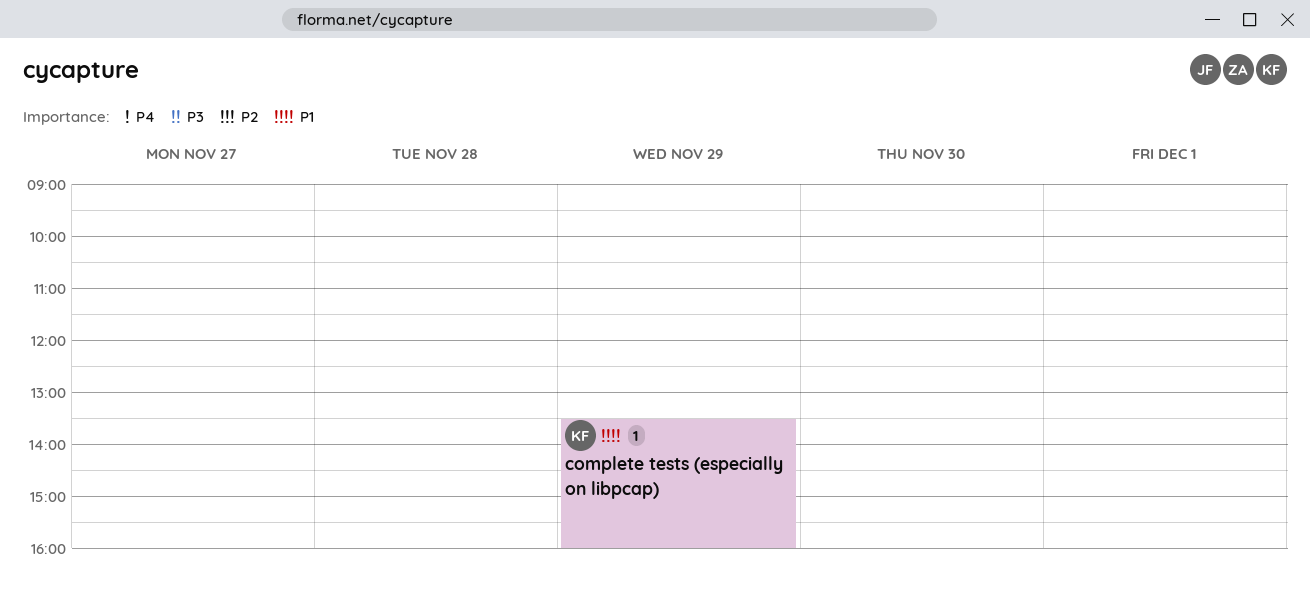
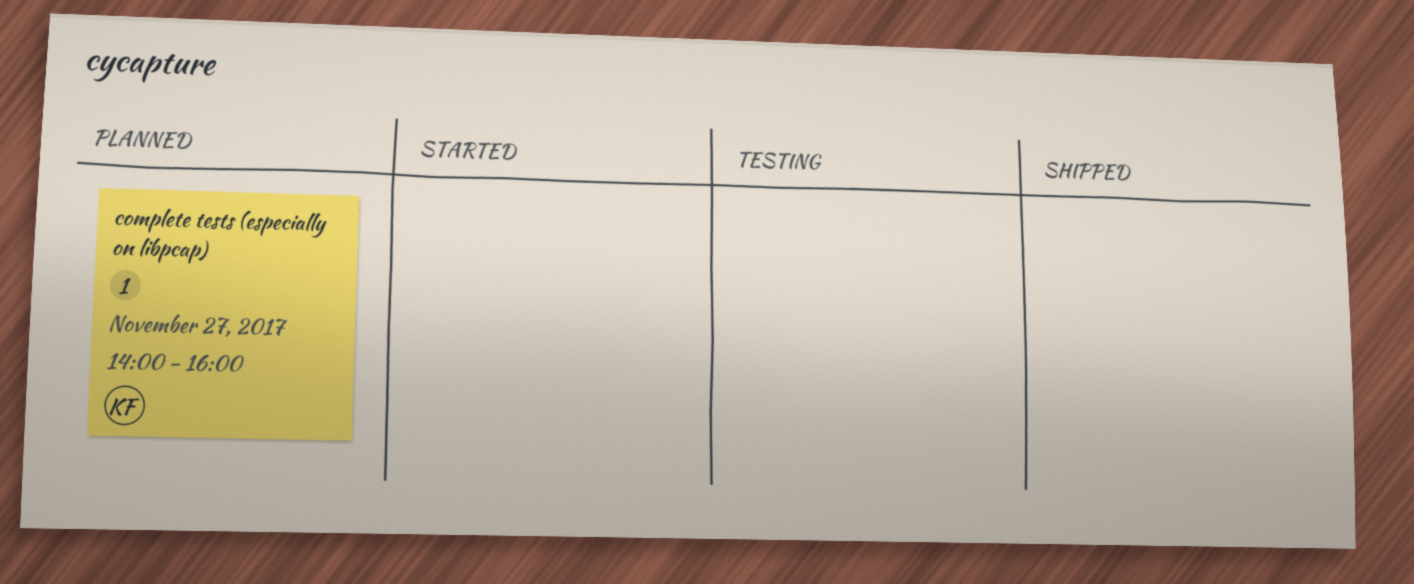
complete tests (especially on libpcap), day: Nov 29 -> Nov 27
complete tests (especially on libpcap), begins: 13:30 -> 14:00

